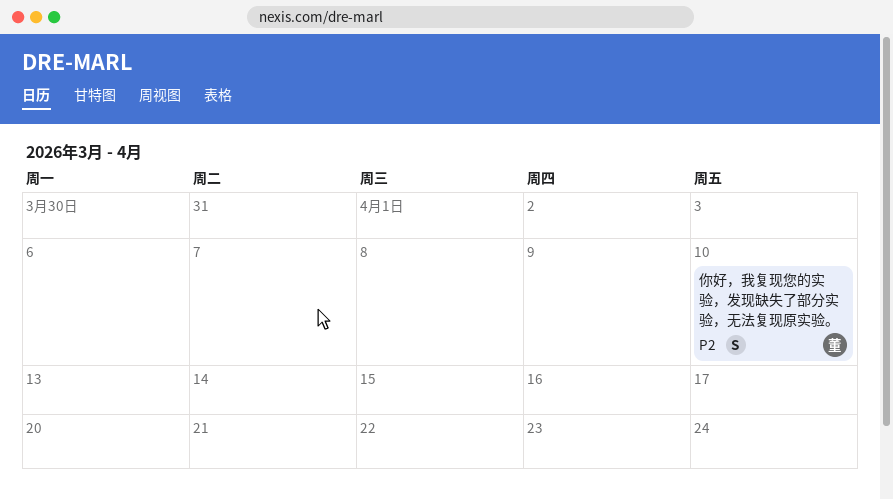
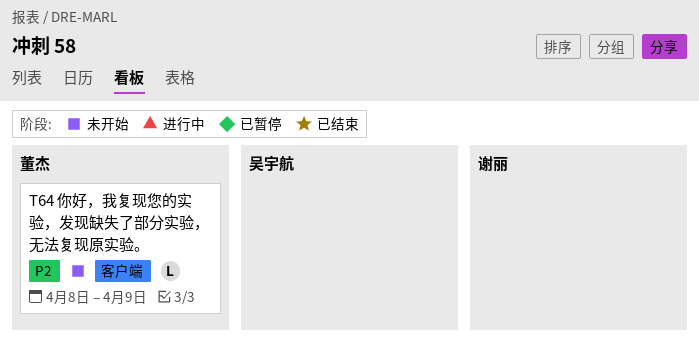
你好，我复现您的实验，发现缺失了部分实验，无法复现原实验。, estimate: S -> L
你好，我复现您的实验，发现缺失了部分实验，无法复现原实验。, due: Apr 10 -> Apr 9

